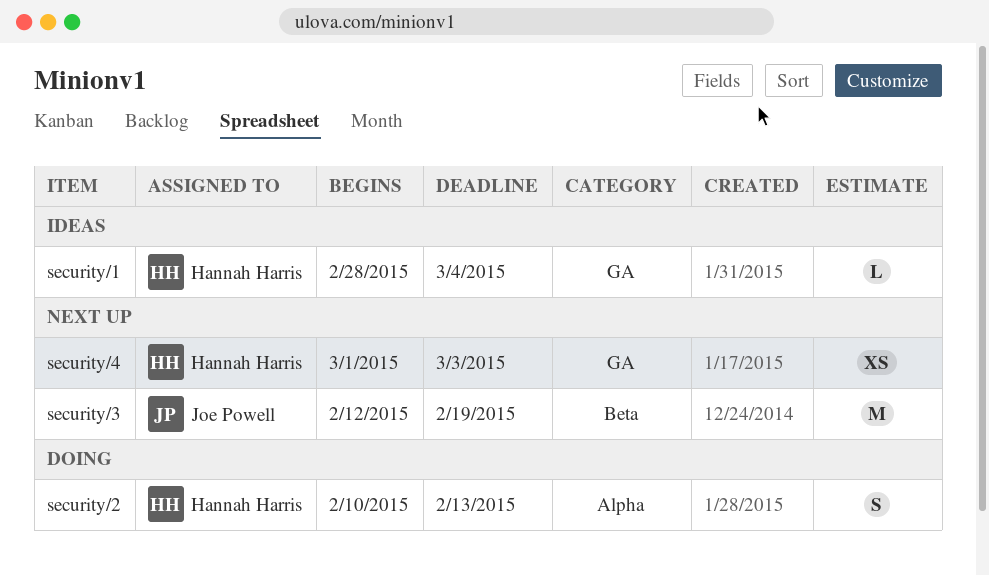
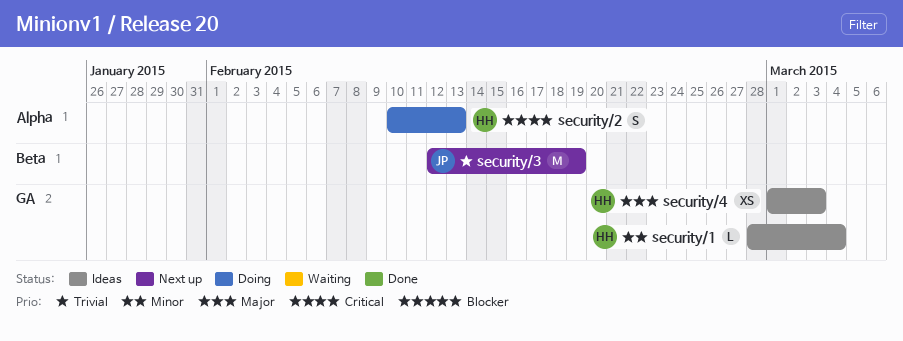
security/4, status: Next up -> Ideas

